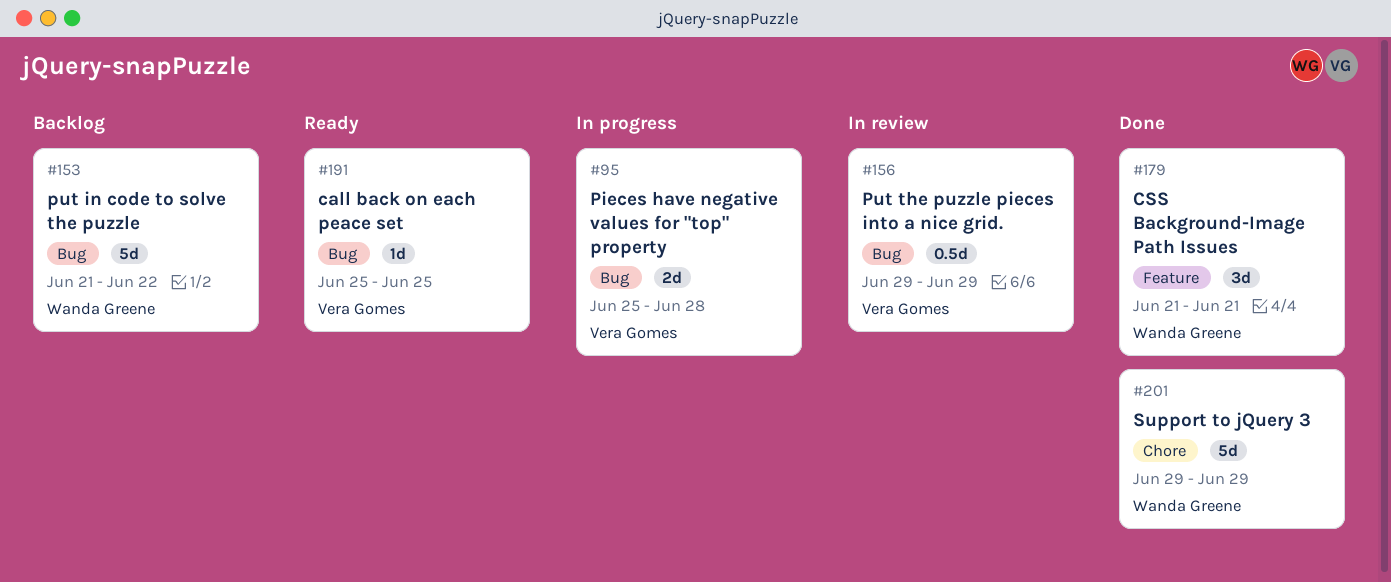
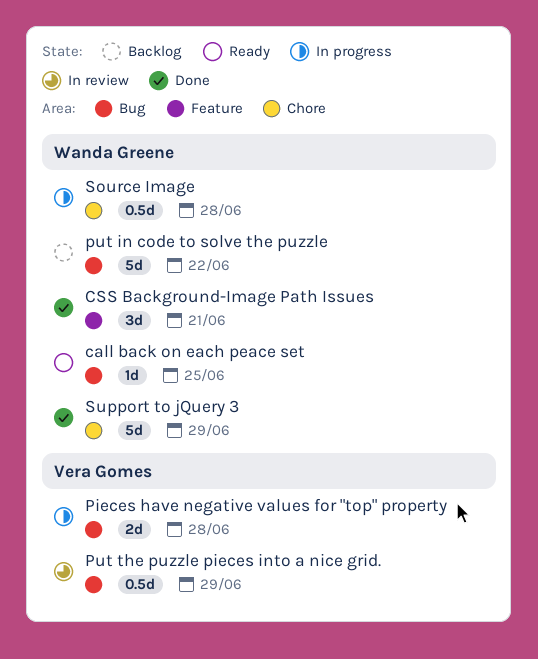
call back on each peace set, owner: Vera Gomes -> Wanda Greene
Source Image: none -> present

